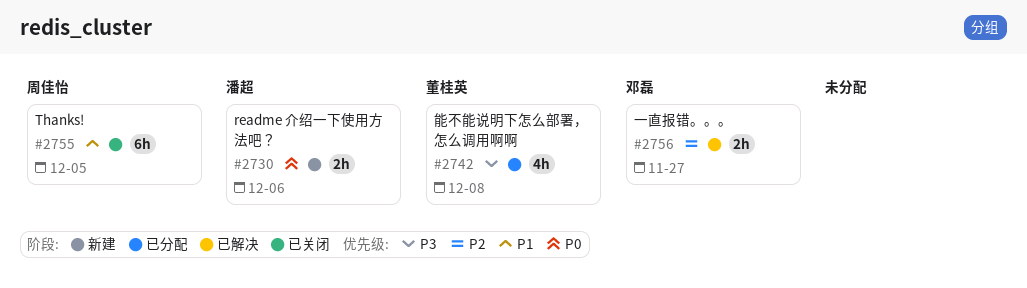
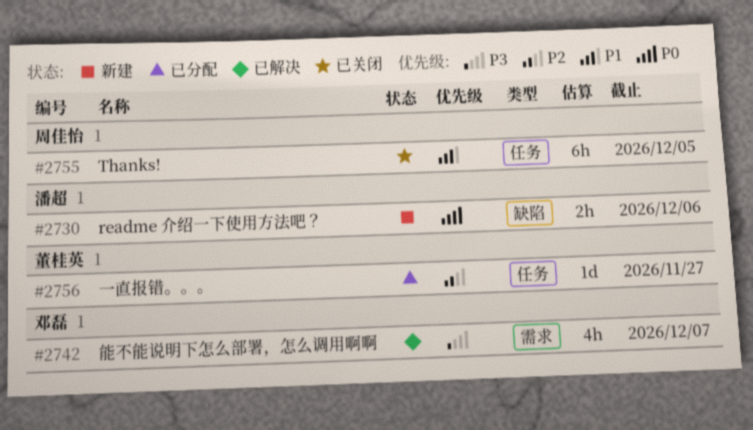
#2742, status: 已分配 -> 已解决
#2742, owner: 董桂英 -> 邓磊
#2742, due: Dec 8 -> Dec 7
#2756, status: 已解决 -> 已分配
#2756, owner: 邓磊 -> 董桂英
#2756, estimate: 2h -> 1d

